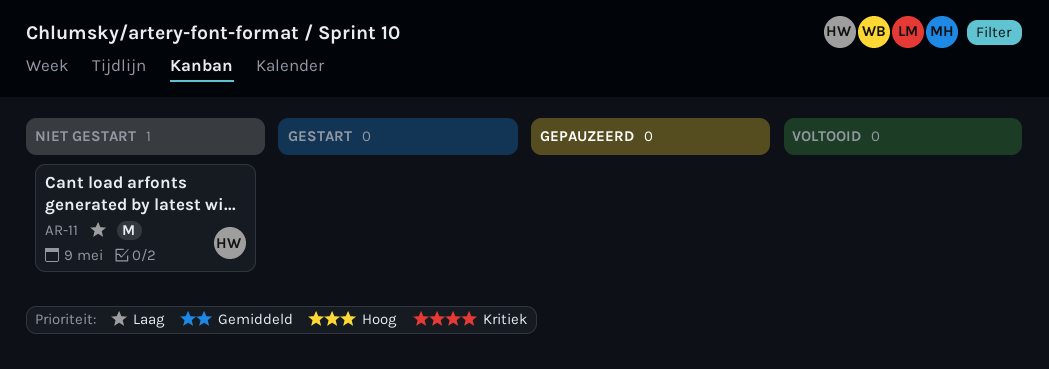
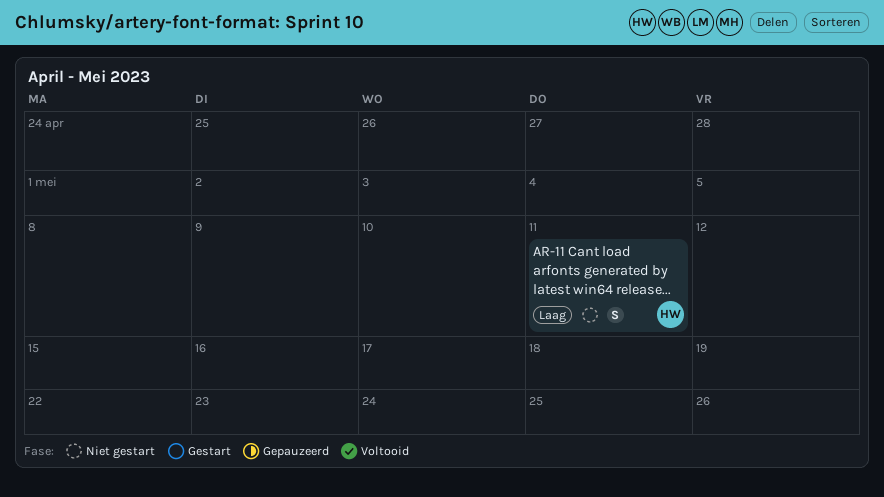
AR-11, estimate: M -> S
AR-11, due: May 9 -> May 11

